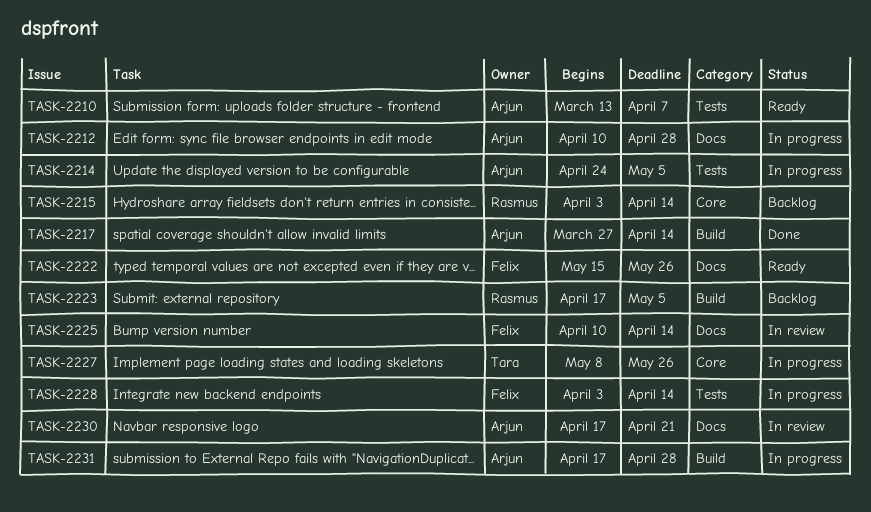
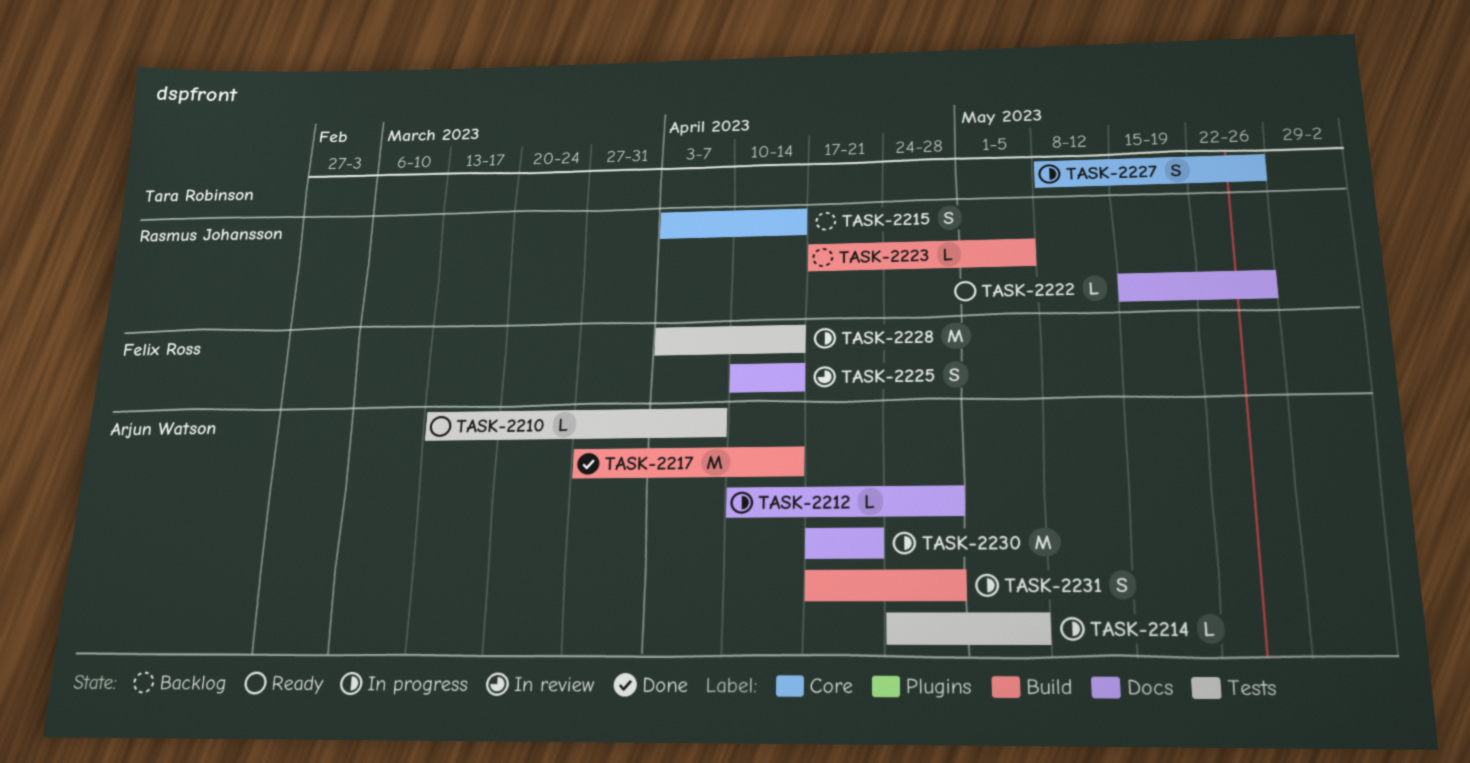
TASK-2222, owner: Felix Ross -> Rasmus Johansson
TASK-2230, status: In review -> In progress

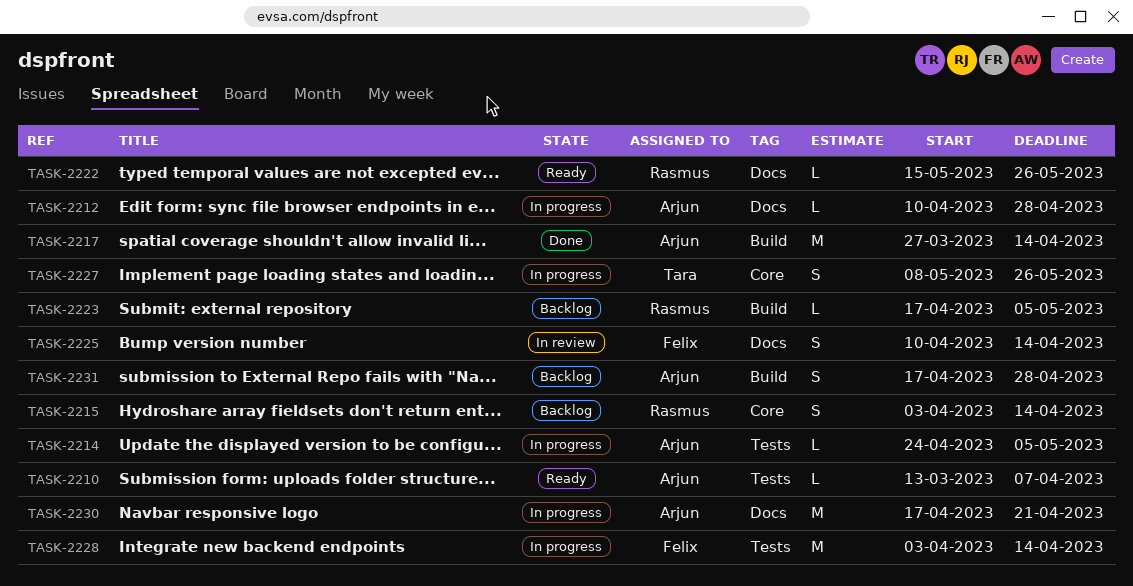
TASK-2231, status: In progress -> Backlog

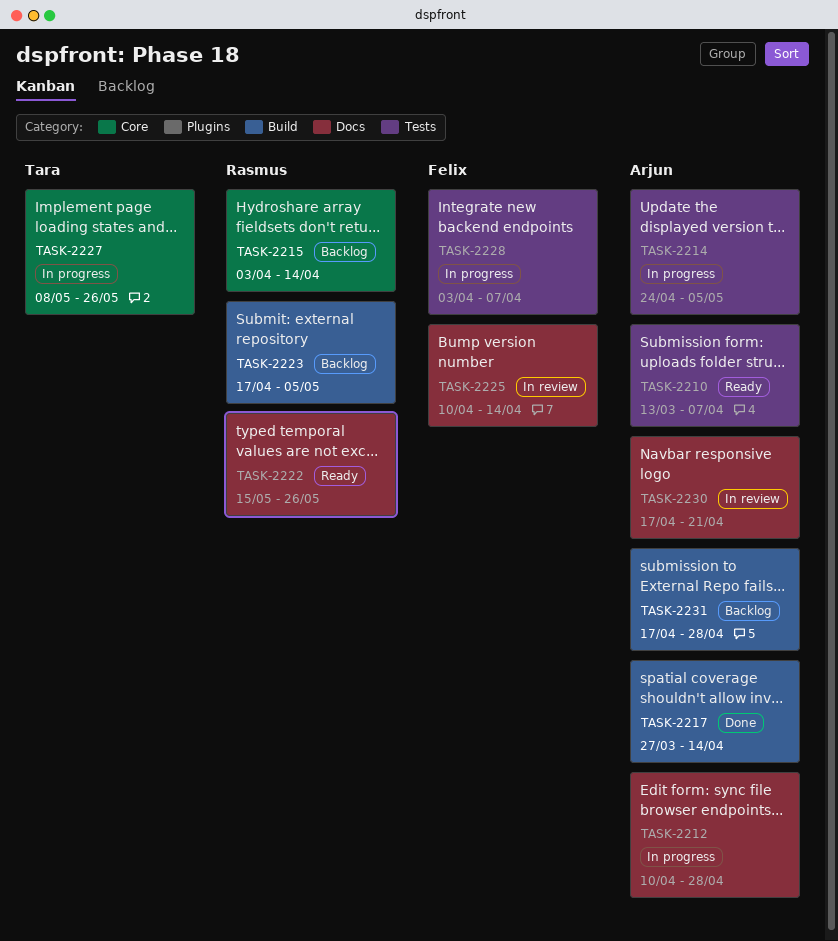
TASK-2228, due: Apr 14 -> Apr 7
TASK-2230, status: In progress -> In review

